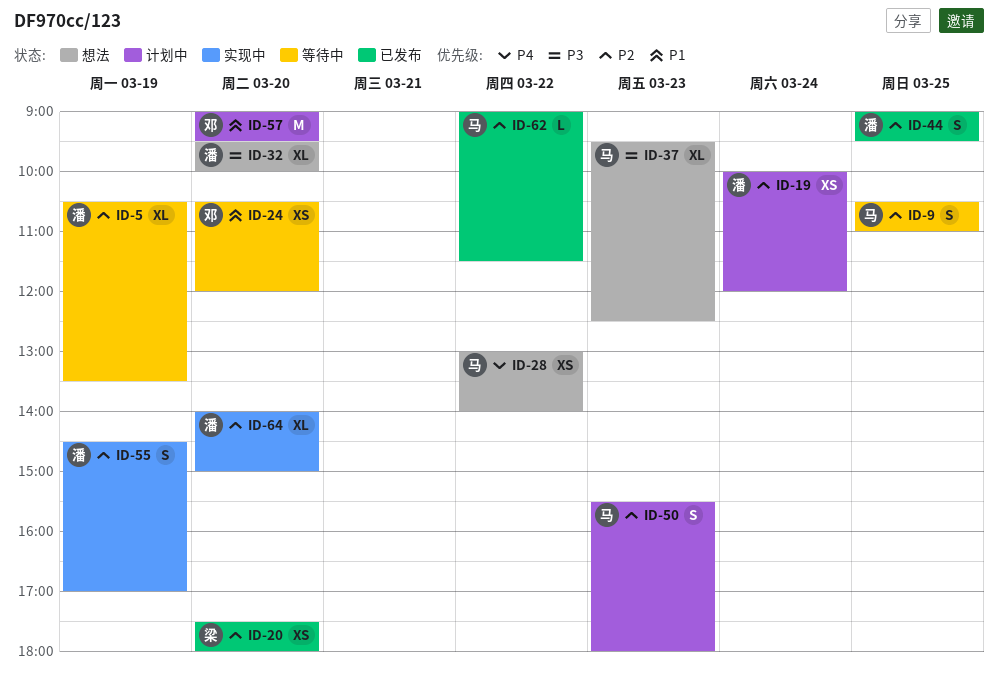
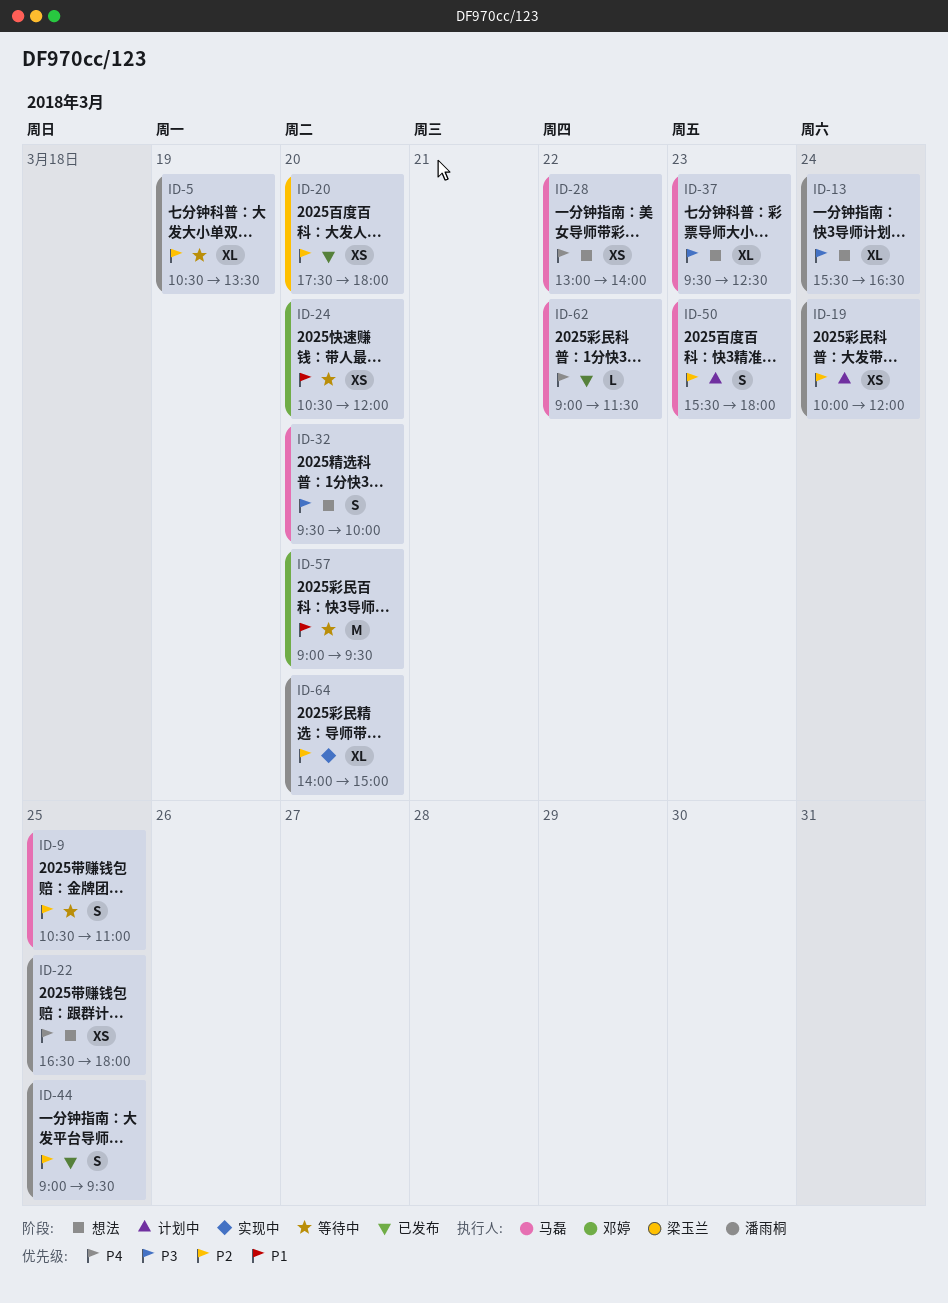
ID-13: none -> present
ID-22: none -> present
ID-32, owner: 潘雨桐 -> 马磊
ID-32, estimate: XL -> S
ID-55: present -> none
ID-57, status: 计划中 -> 等待中
ID-62, priority: P2 -> P4

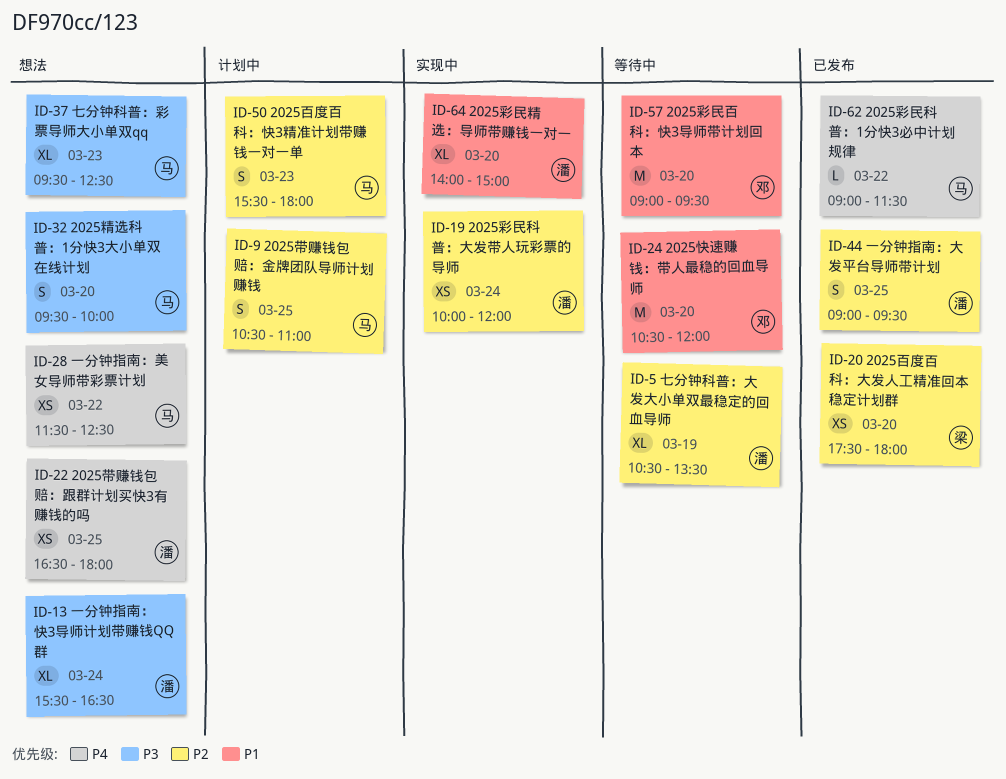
ID-9, status: 等待中 -> 计划中
ID-19, status: 计划中 -> 实现中
ID-24, estimate: XS -> M
ID-28, begins: 13:00 -> 11:30
ID-28, ends: 14:00 -> 12:30
ID-64, priority: P2 -> P1

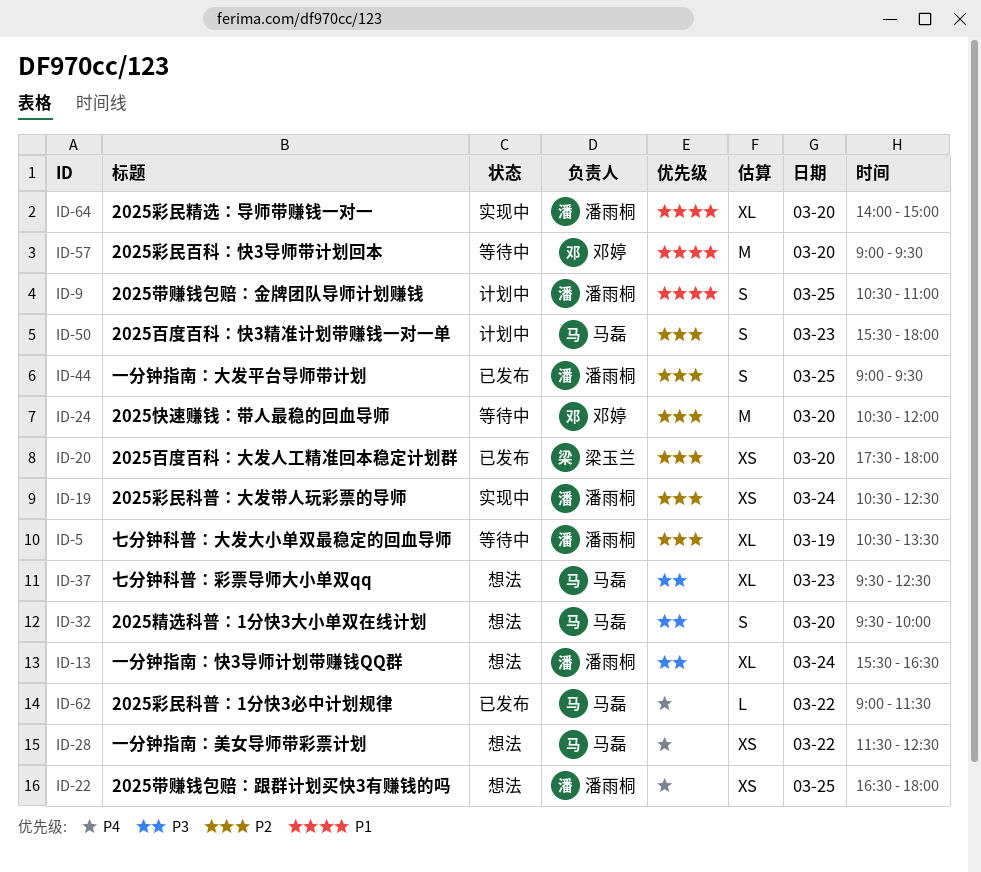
ID-9, owner: 马磊 -> 潘雨桐
ID-9, priority: P2 -> P1
ID-19, begins: 10:00 -> 10:30
ID-19, ends: 12:00 -> 12:30
ID-24, priority: P1 -> P2

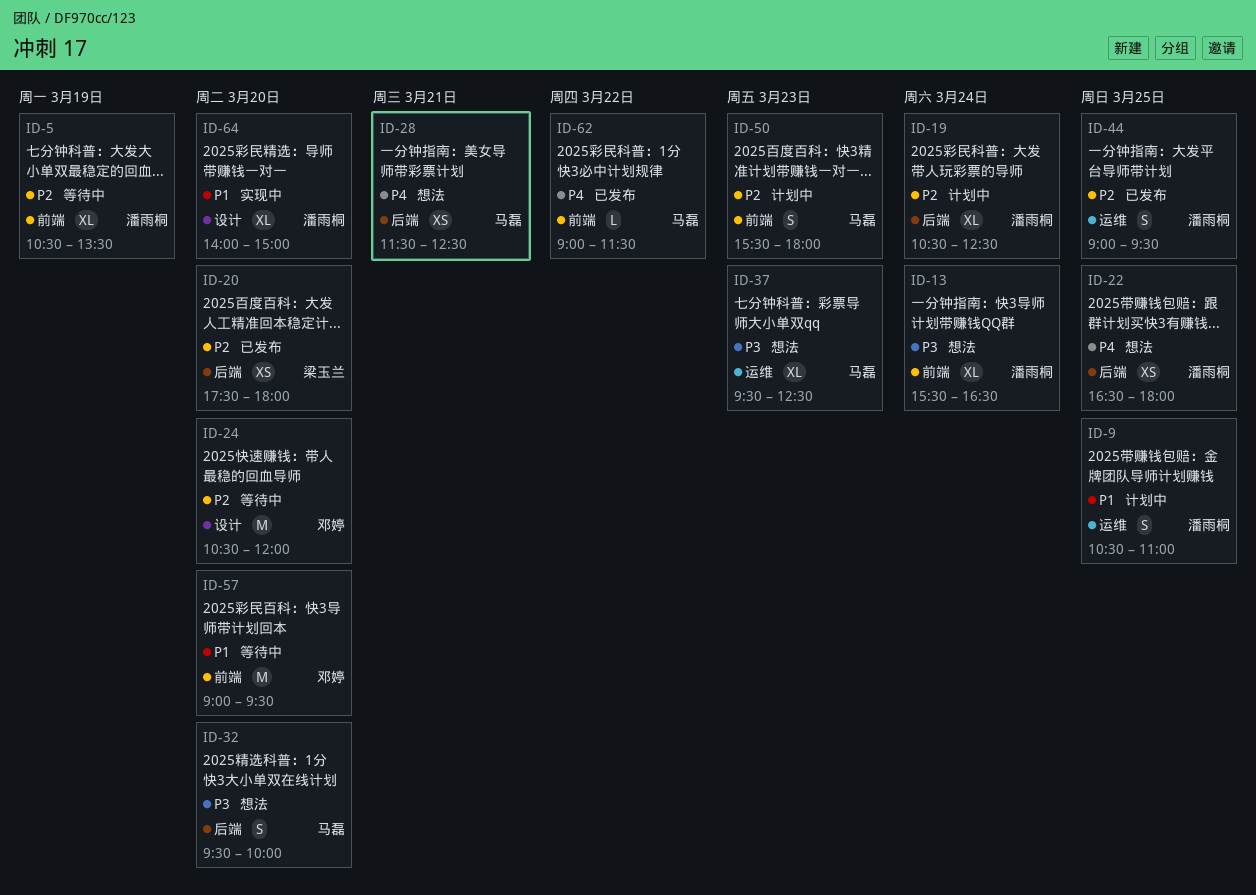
ID-19, status: 实现中 -> 计划中
ID-19, estimate: XS -> XL
ID-28, day: Mar 22 -> Mar 21

